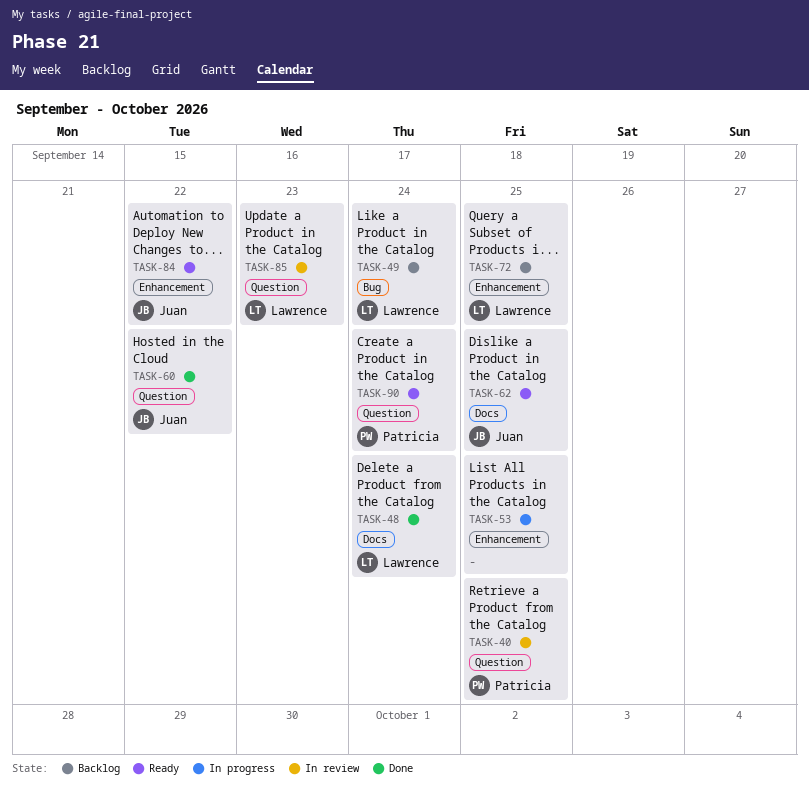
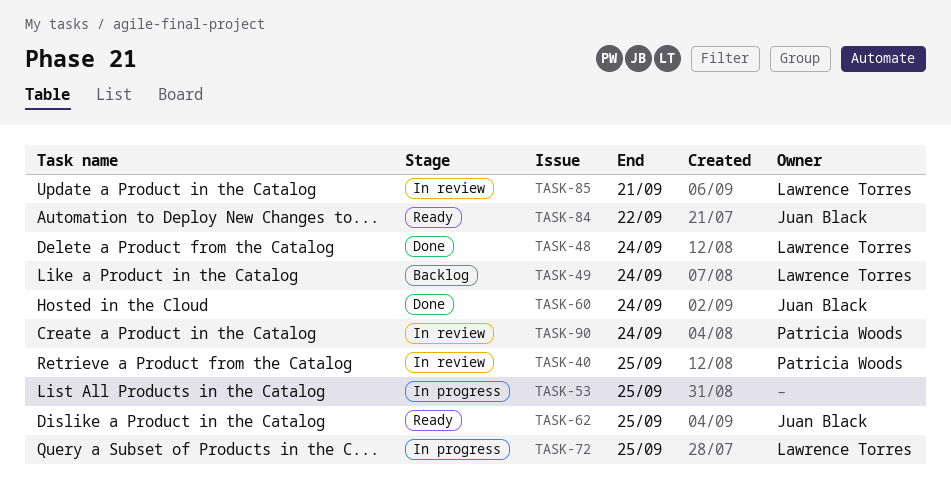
TASK-60, due: Sep 22 -> Sep 24
TASK-72, status: Backlog -> In progress
TASK-85, due: Sep 23 -> Sep 21
TASK-90, status: Ready -> In review

